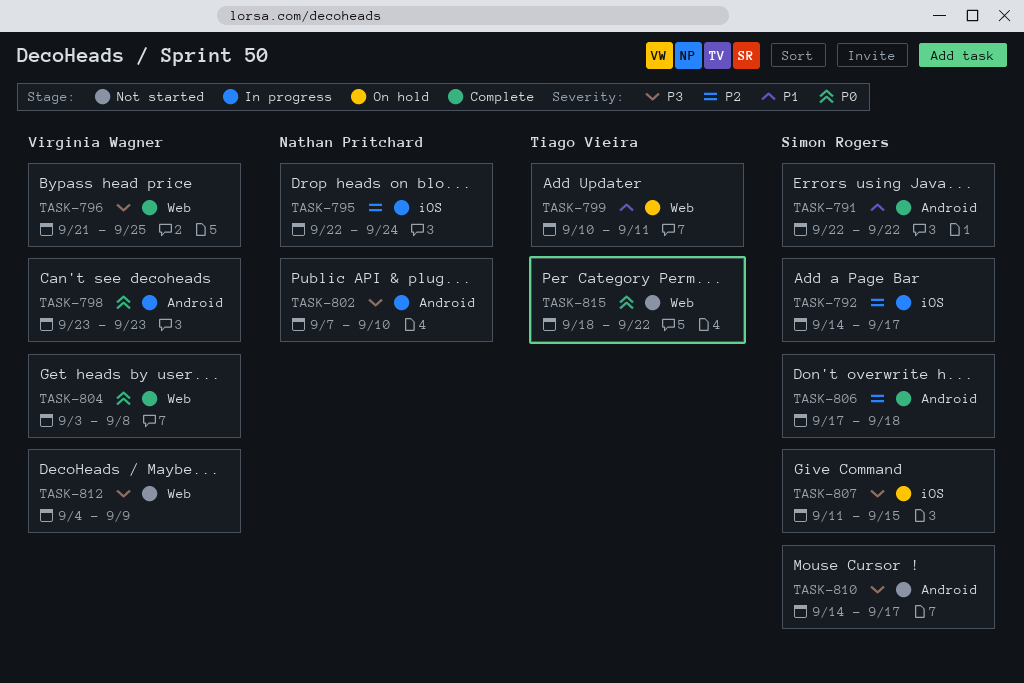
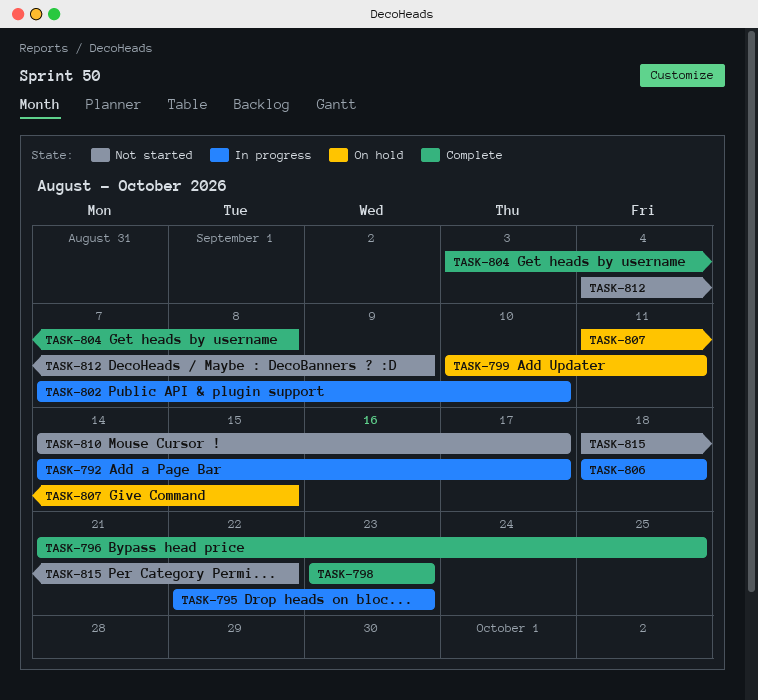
TASK-791: present -> none
TASK-795, due: Sep 24 -> Sep 23
TASK-798, status: In progress -> Complete
TASK-806, status: Complete -> In progress
TASK-806, start: Sep 17 -> Sep 18

